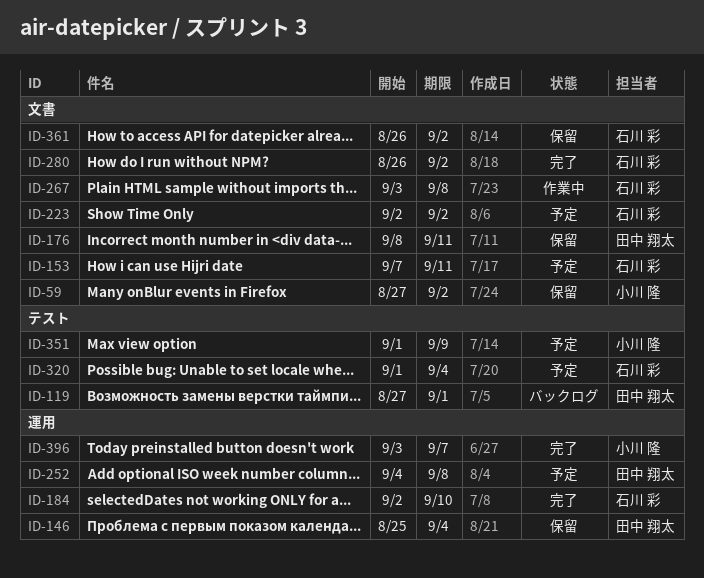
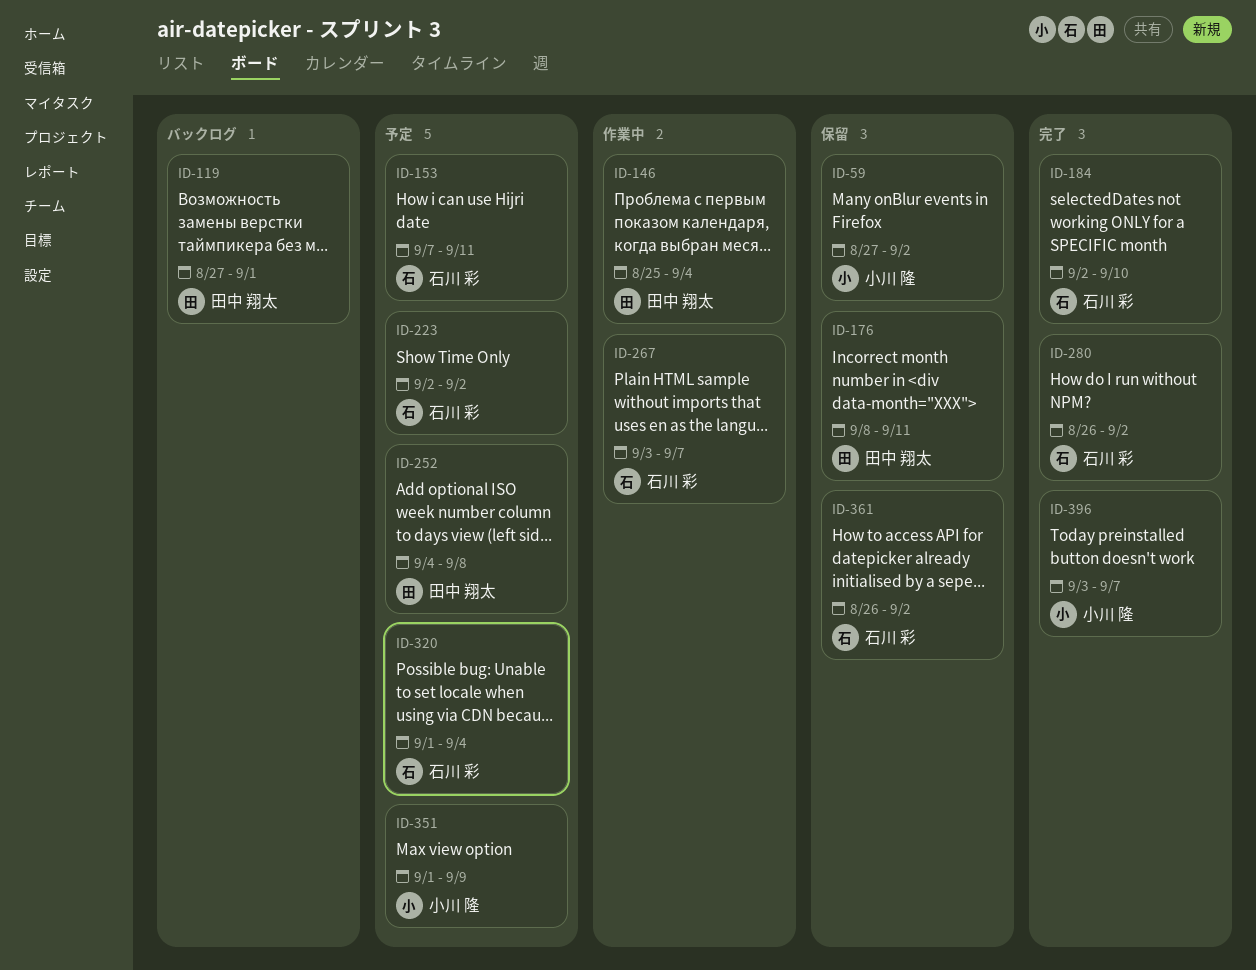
ID-146, status: 保留 -> 作業中
ID-267, due: Sep 8 -> Sep 7

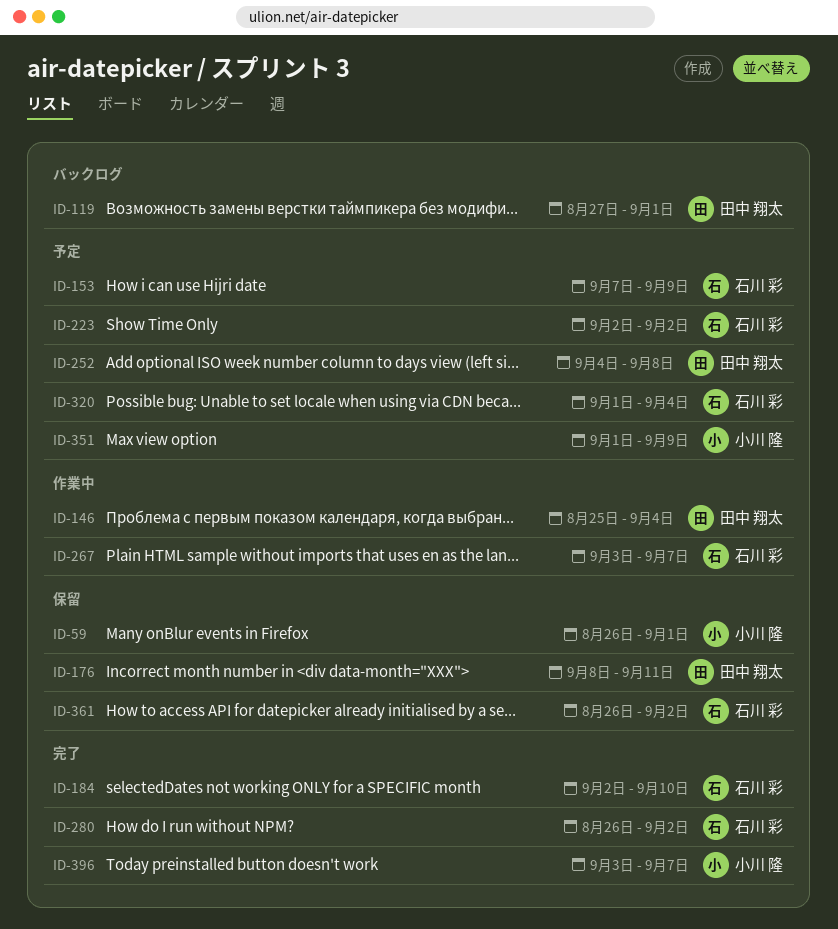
ID-59, start: Aug 27 -> Aug 26
ID-59, due: Sep 2 -> Sep 1
ID-153, due: Sep 11 -> Sep 9

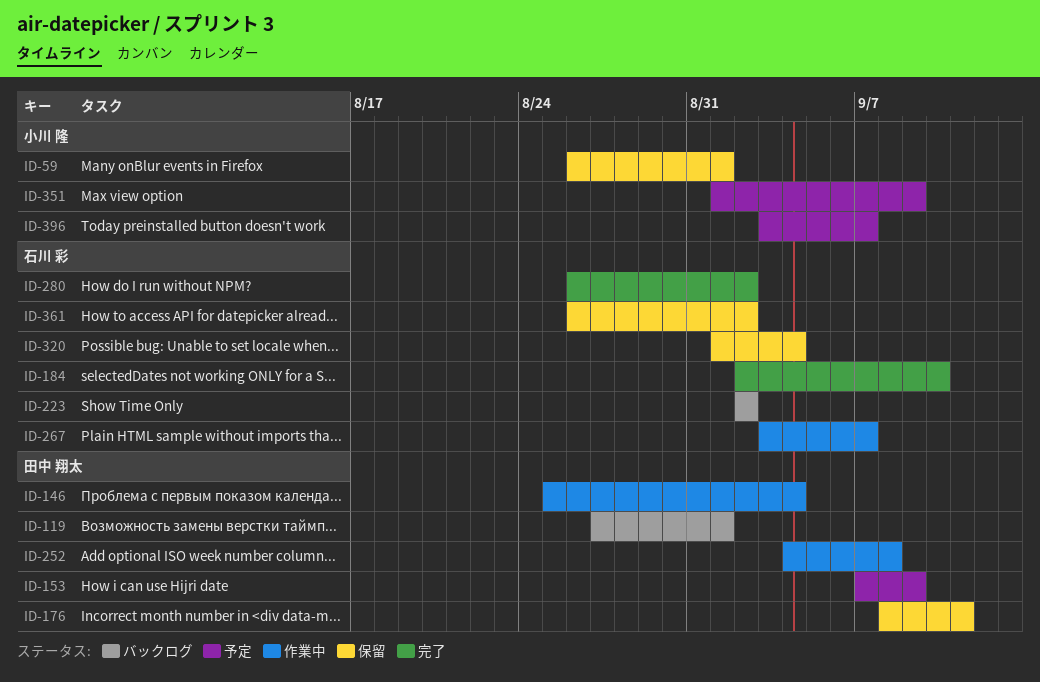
ID-153, owner: 石川 彩 -> 田中 翔太
ID-223, status: 予定 -> バックログ
ID-252, status: 予定 -> 作業中
ID-320, status: 予定 -> 保留
ID-396, status: 完了 -> 予定

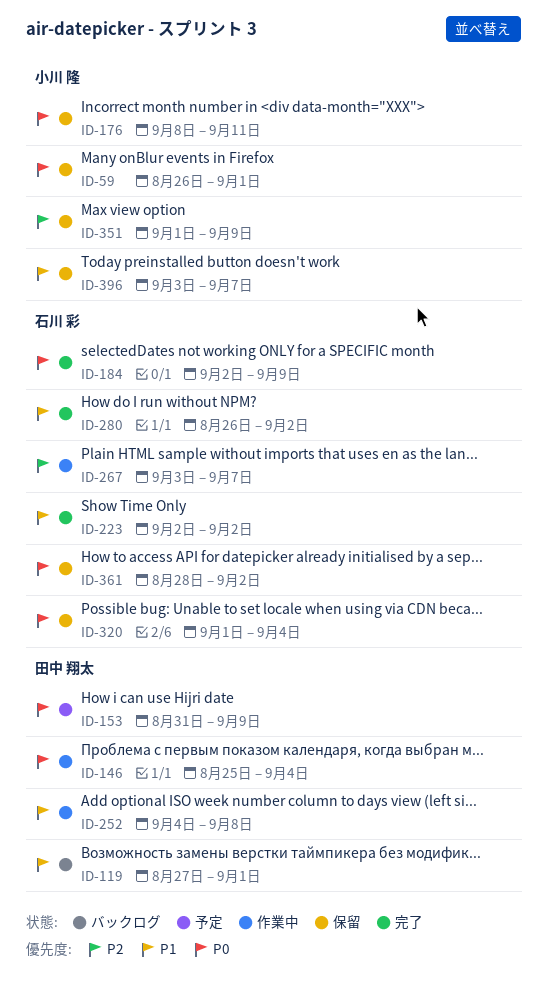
ID-153, start: Sep 7 -> Aug 31
ID-176, owner: 田中 翔太 -> 小川 隆
ID-184, due: Sep 10 -> Sep 9
ID-223, status: バックログ -> 完了
ID-351, status: 予定 -> 保留
ID-361, start: Aug 26 -> Aug 28
ID-396, status: 予定 -> 保留

